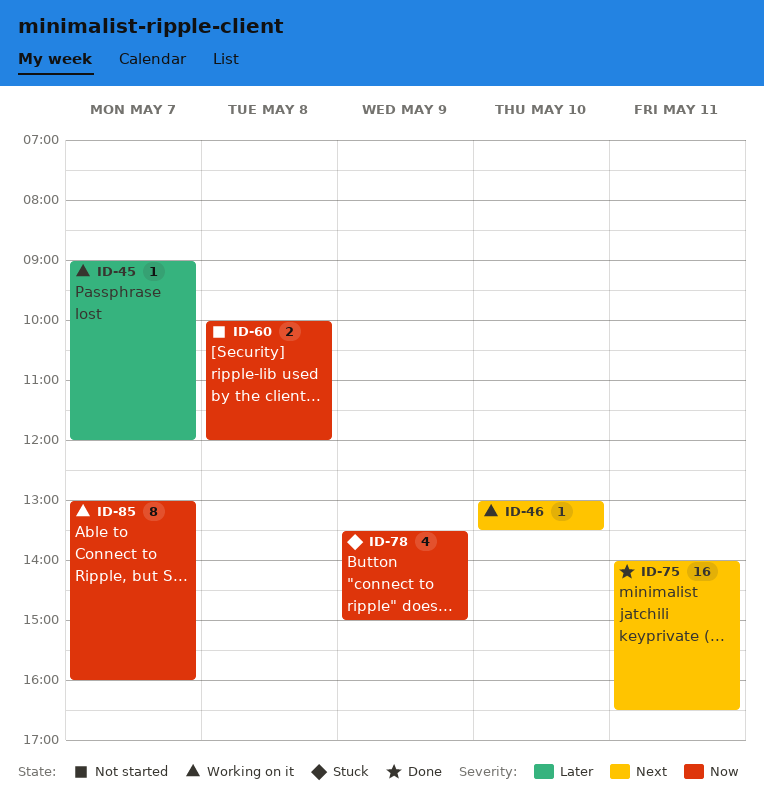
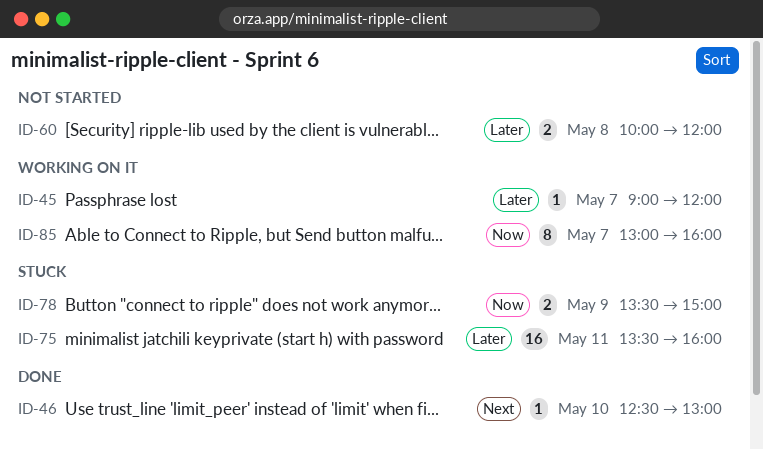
ID-46, status: Working on it -> Done
ID-46, begins: 13:00 -> 12:30
ID-46, ends: 13:30 -> 13:00
ID-60, priority: Now -> Later
ID-75, status: Done -> Stuck
ID-75, priority: Next -> Later
ID-75, begins: 14:00 -> 13:30
ID-75, ends: 16:30 -> 16:00
ID-78, estimate: 4 -> 2

